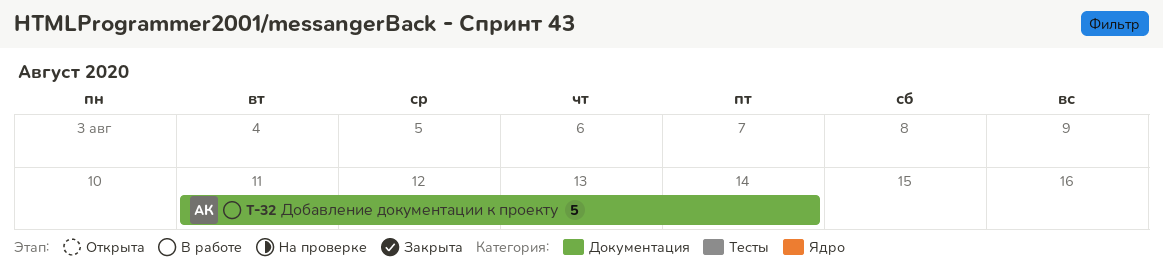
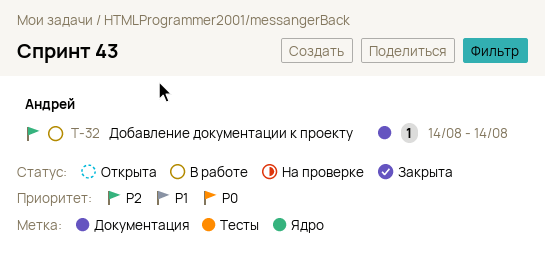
T-32, estimate: 5 -> 1
T-32, start: Aug 11 -> Aug 14

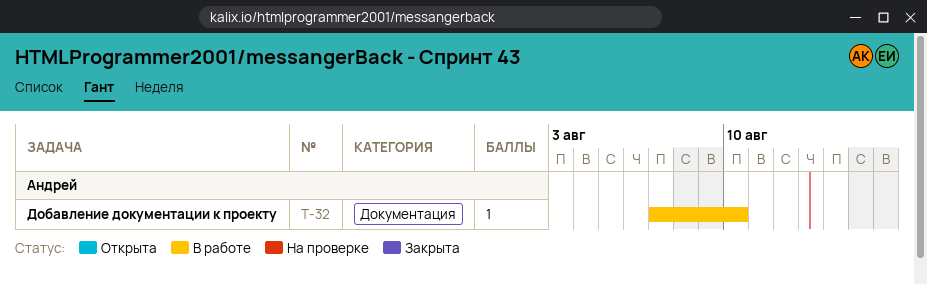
T-32, start: Aug 14 -> Aug 7
T-32, due: Aug 14 -> Aug 10

